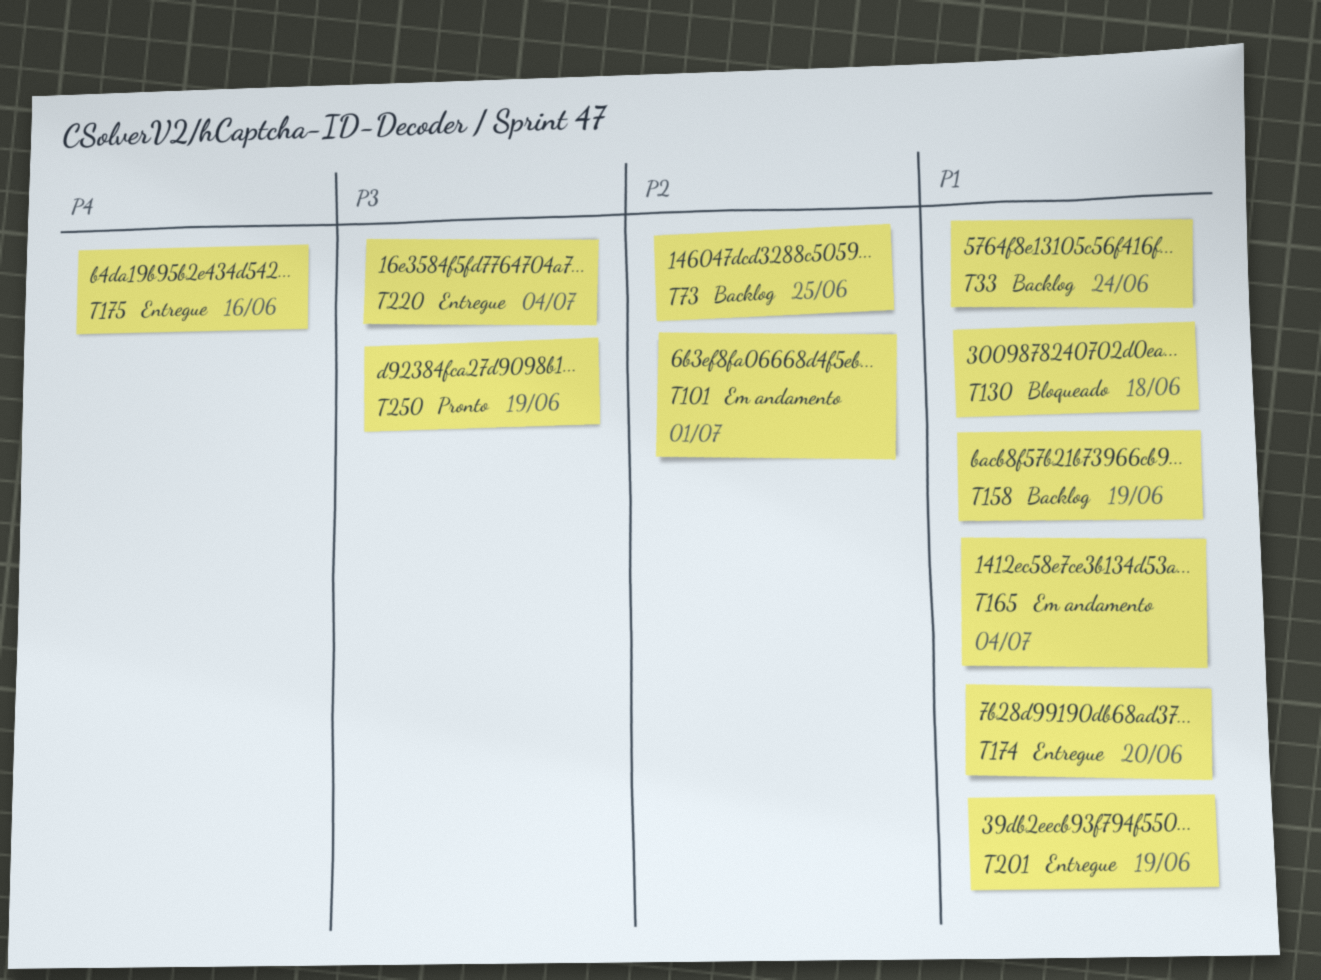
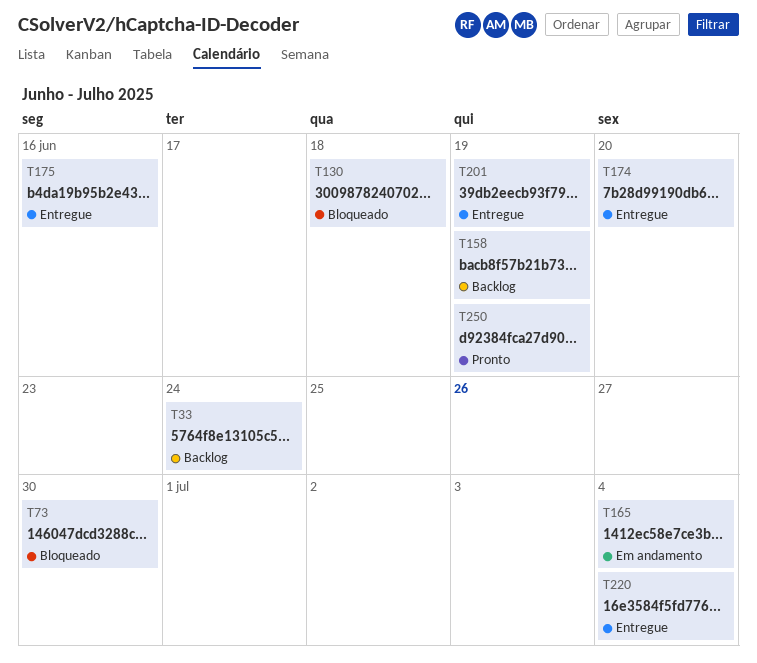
T73, status: Backlog -> Bloqueado
T73, due: Jun 25 -> Jun 30
T101: present -> none

